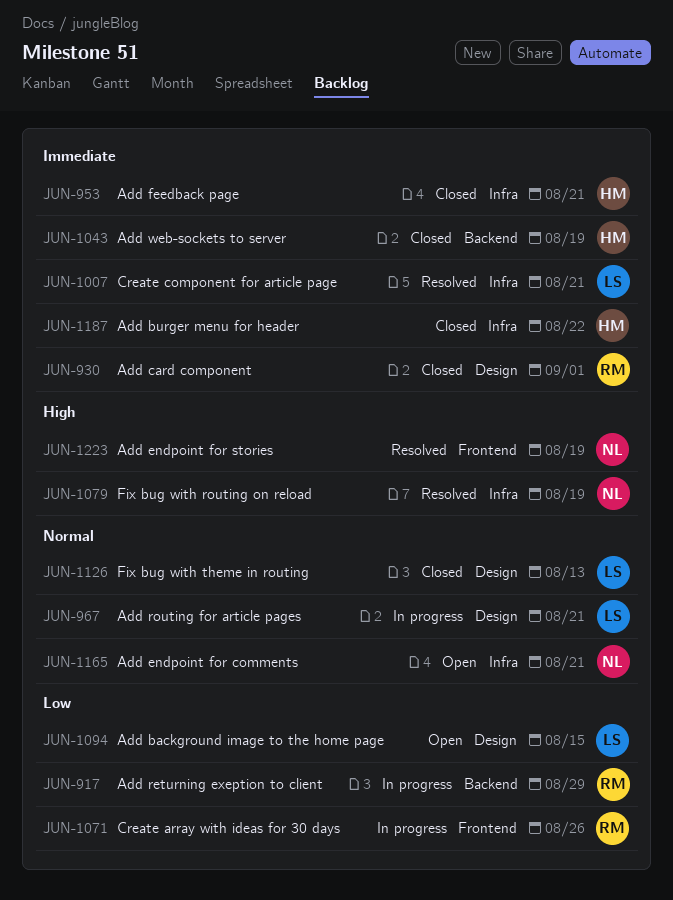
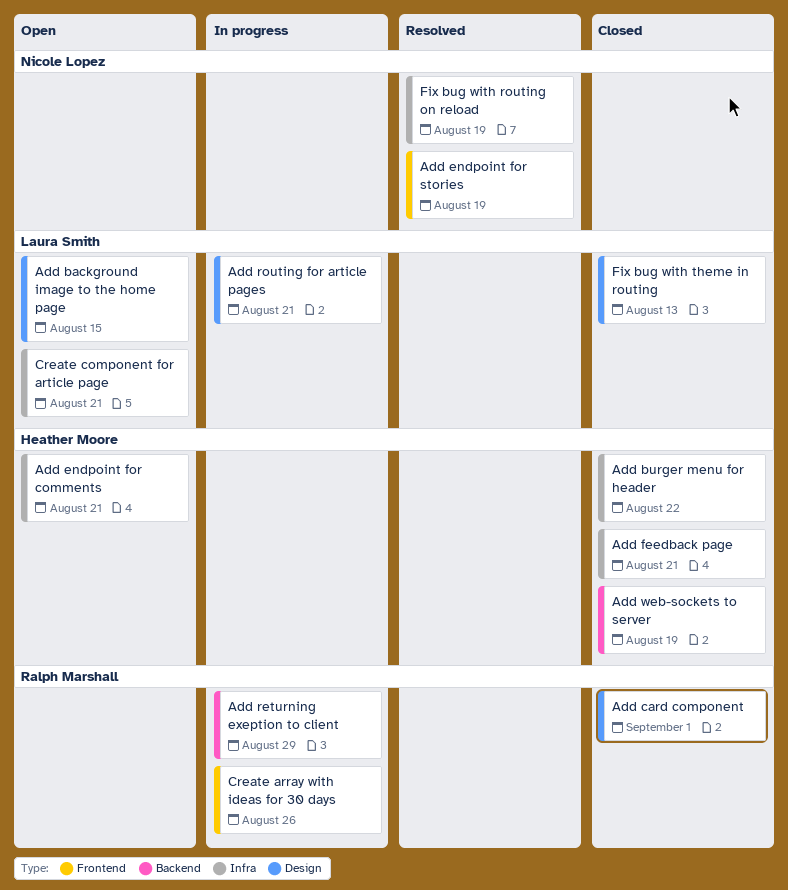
Add endpoint for comments, owner: Nicole Lopez -> Heather Moore
Create component for article page, status: Resolved -> Open

